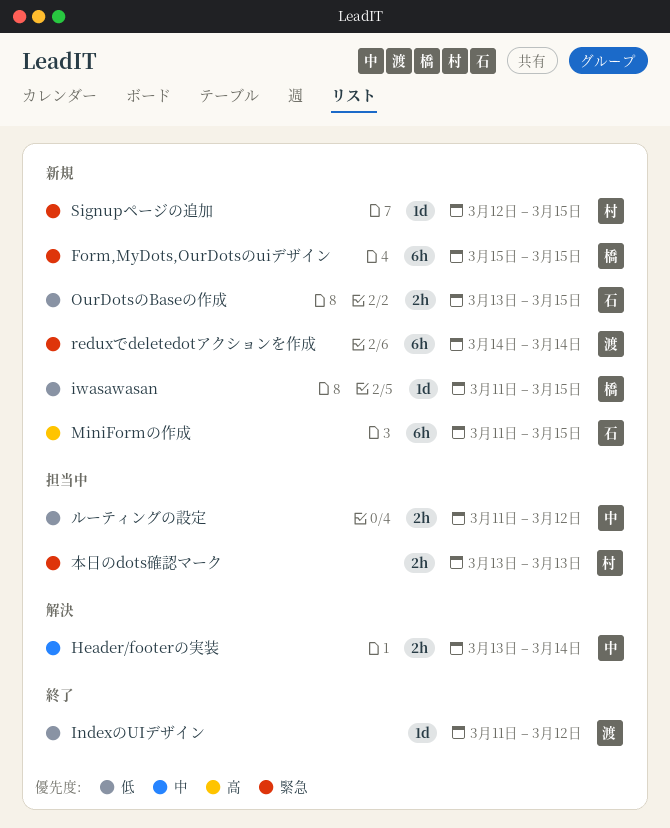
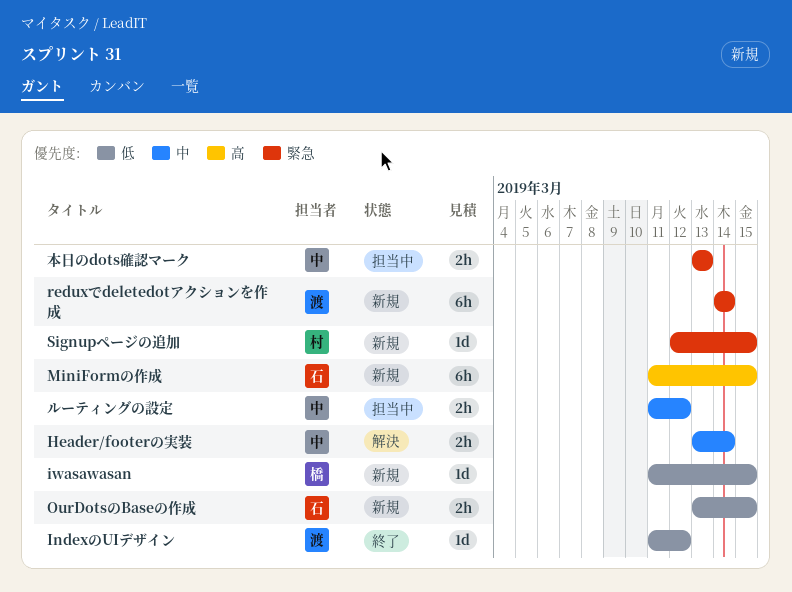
Form,MyDots,OurDotsのuiデザイン: present -> none
ルーティングの設定, priority: 低 -> 中
本日のdots確認マーク, owner: 村 -> 中

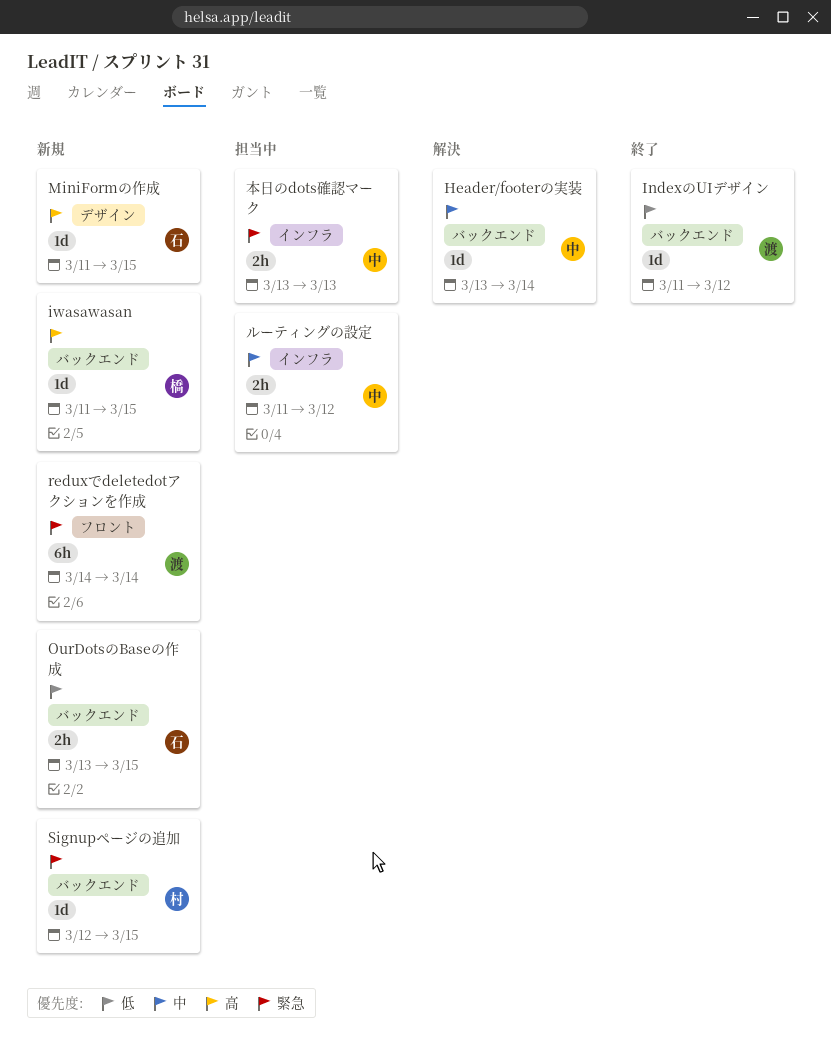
Header/footerの実装, estimate: 2h -> 1d
iwasawasan, priority: 低 -> 高
MiniFormの作成, estimate: 6h -> 1d

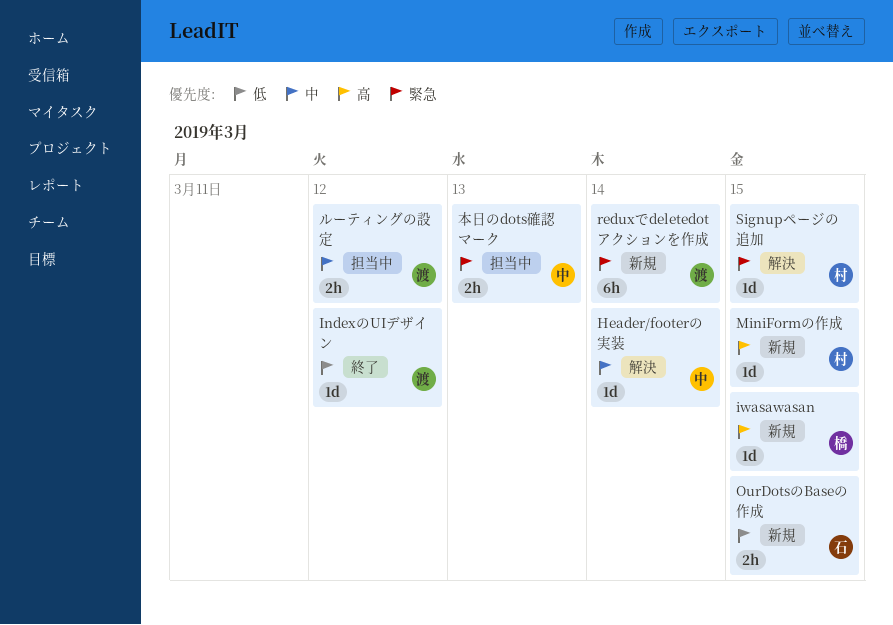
MiniFormの作成, owner: 石 -> 村
Signupページの追加, status: 新規 -> 解決
ルーティングの設定, owner: 中 -> 渡

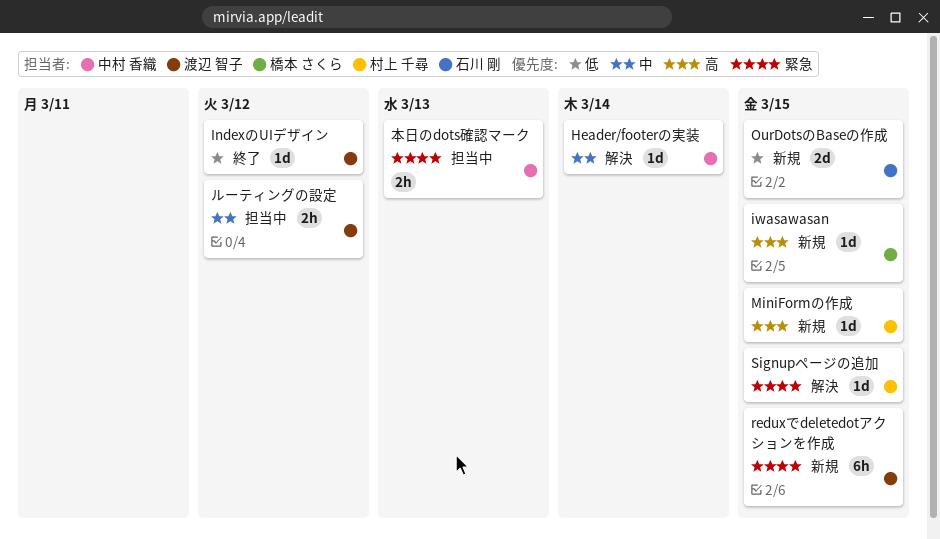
OurDotsのBaseの作成, estimate: 2h -> 2d
reduxでdeletedotアクションを作成, due: Mar 14 -> Mar 15

